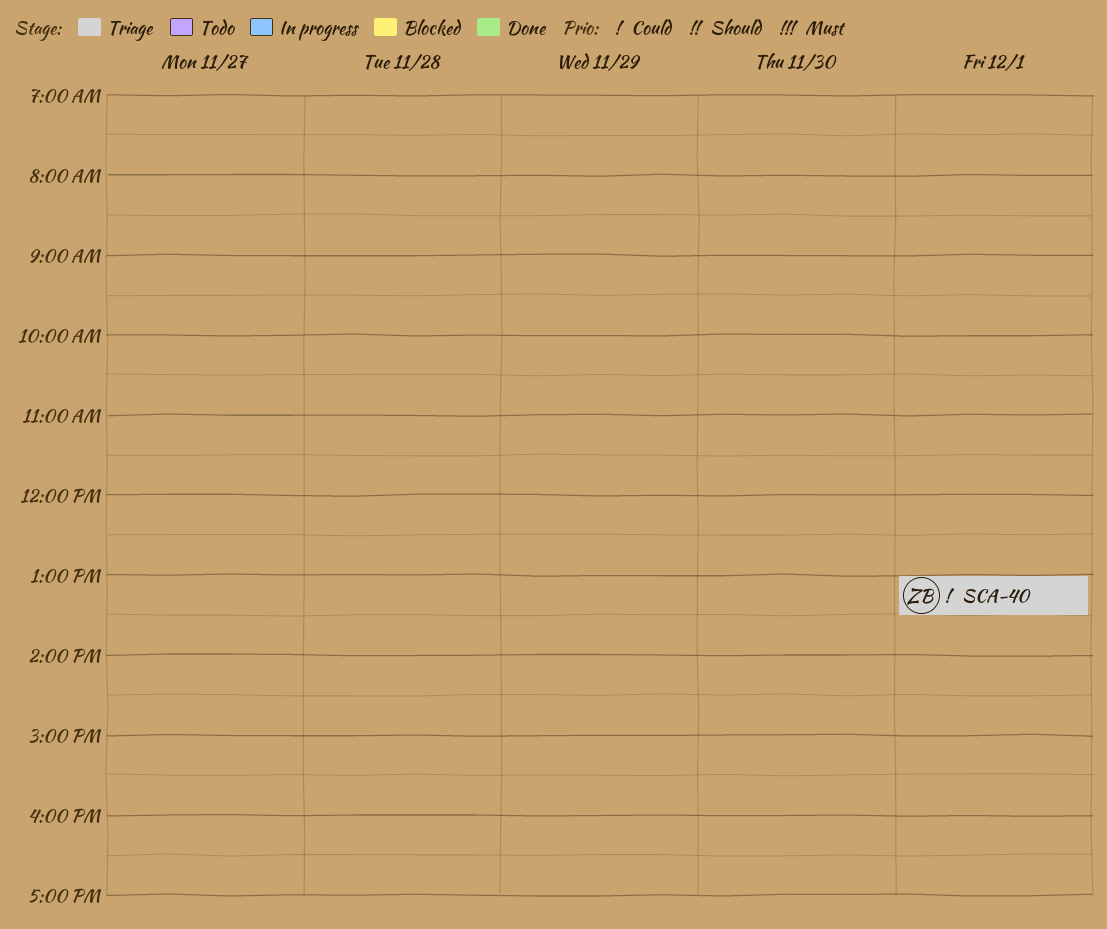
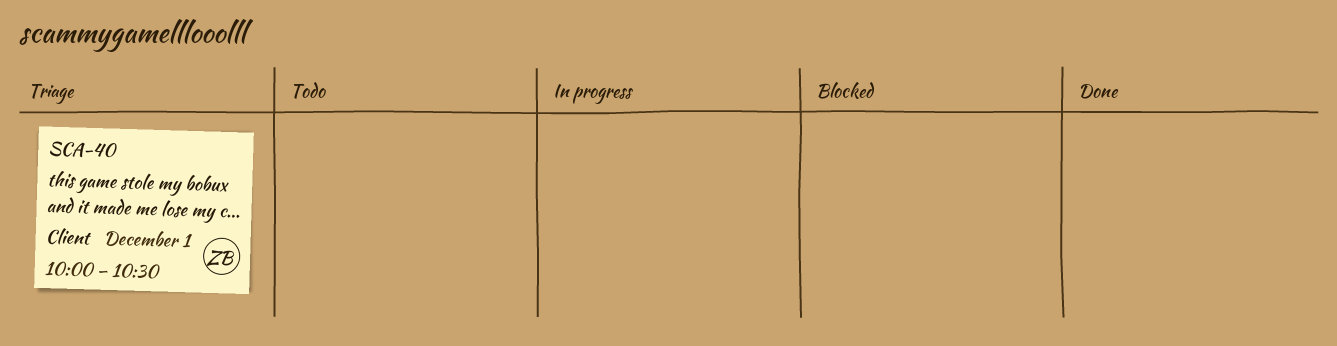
SCA-40, begins: 13:00 -> 10:00
SCA-40, ends: 13:30 -> 10:30

